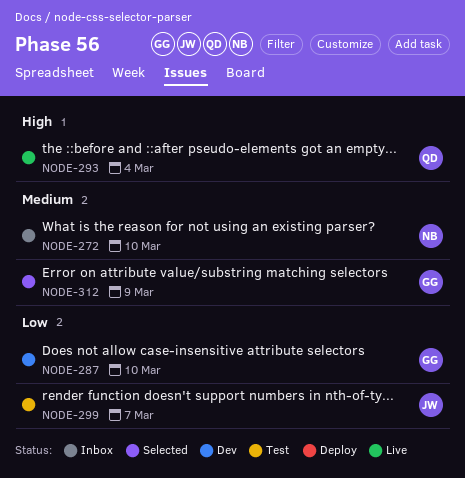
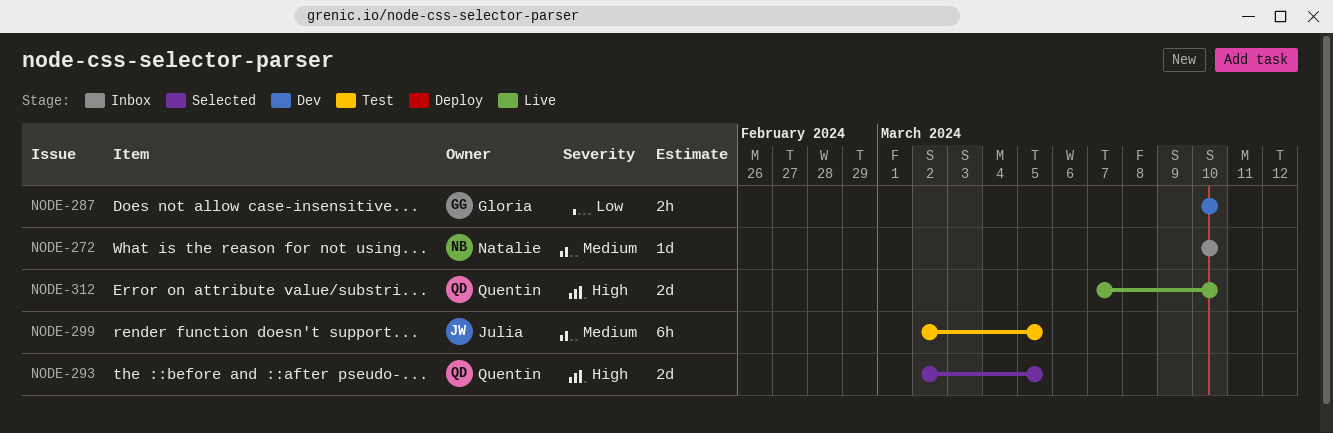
NODE-293, status: Live -> Selected
NODE-293, due: Mar 4 -> Mar 5
NODE-299, priority: Low -> Medium
NODE-299, due: Mar 7 -> Mar 5
NODE-312, status: Selected -> Live
NODE-312, owner: Gloria -> Quentin
NODE-312, priority: Medium -> High
NODE-312, due: Mar 9 -> Mar 10

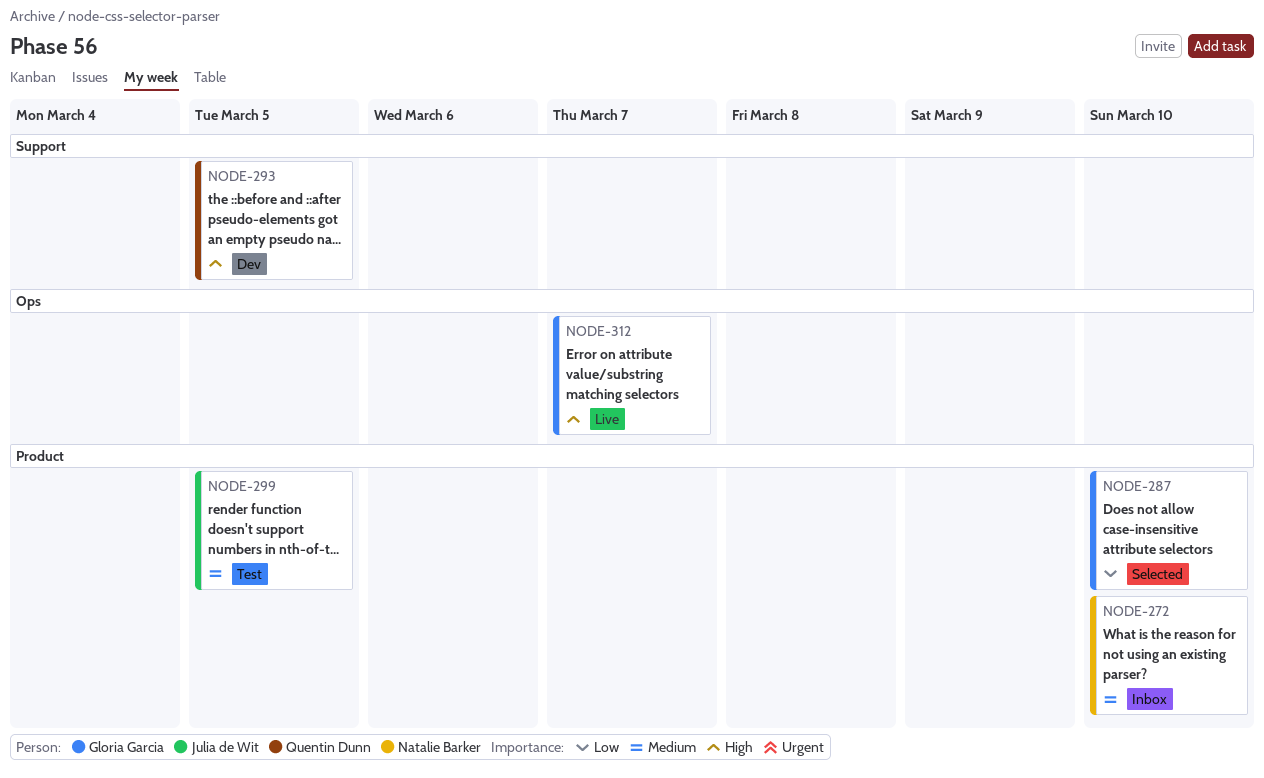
NODE-287, status: Dev -> Selected
NODE-293, status: Selected -> Dev
NODE-312, owner: Quentin Dunn -> Gloria Garcia
NODE-312, due: Mar 10 -> Mar 7

